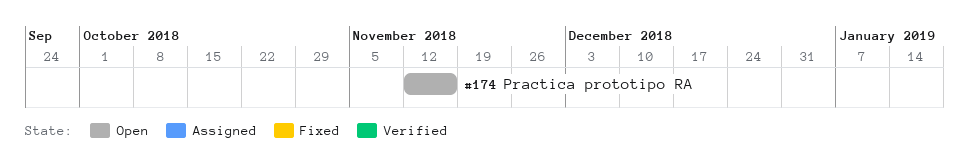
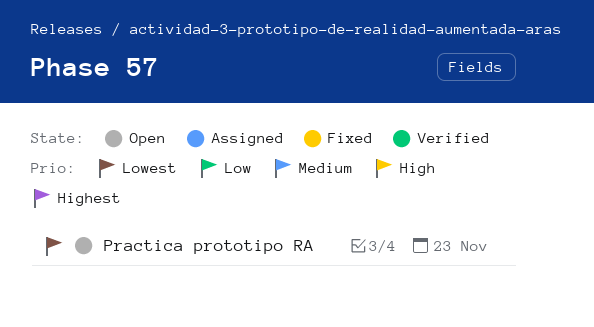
Practica prototipo RA, due: Nov 16 -> Nov 23

